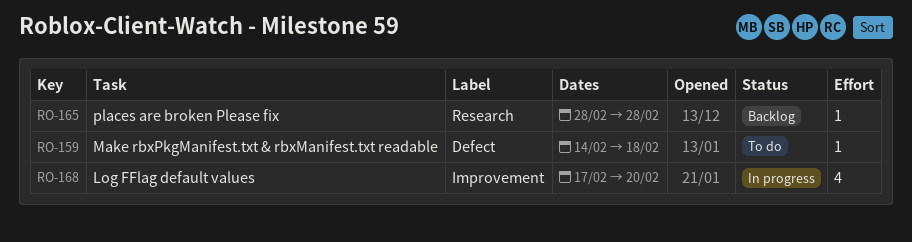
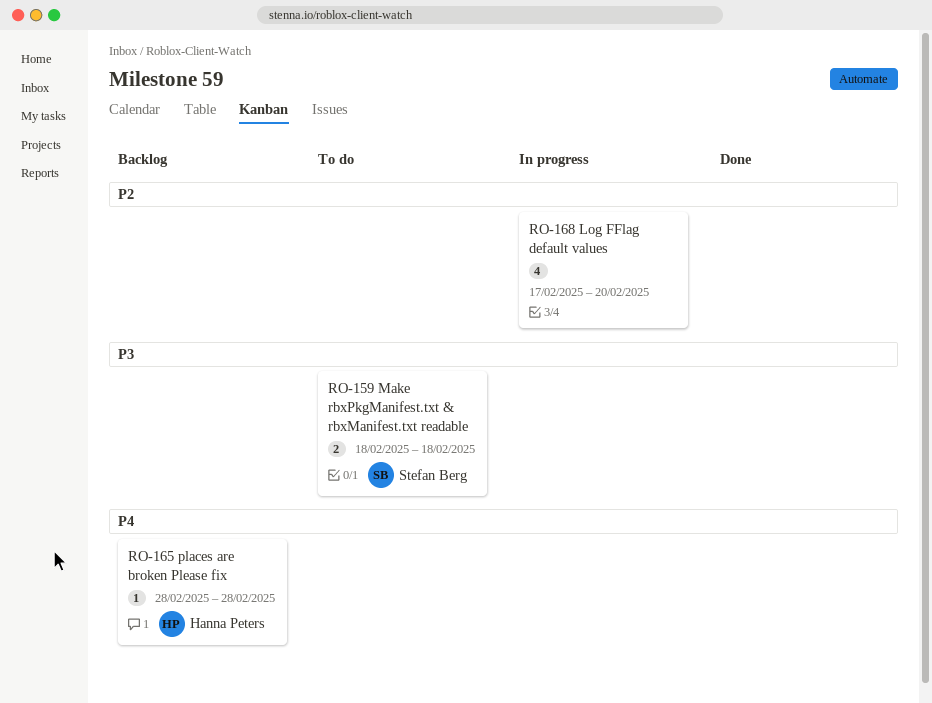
RO-159, estimate: 1 -> 2
RO-159, start: Feb 14 -> Feb 18

